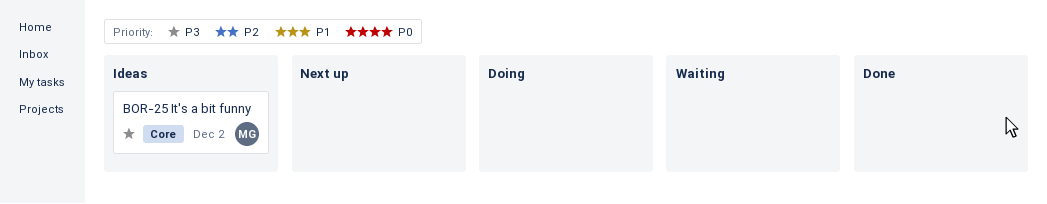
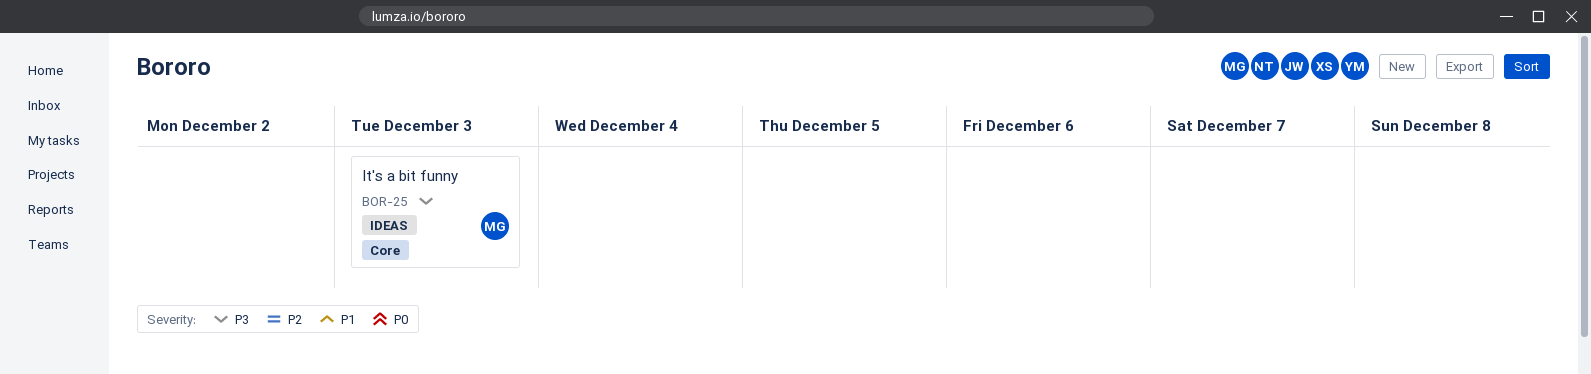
BOR-25, due: Dec 2 -> Dec 3

